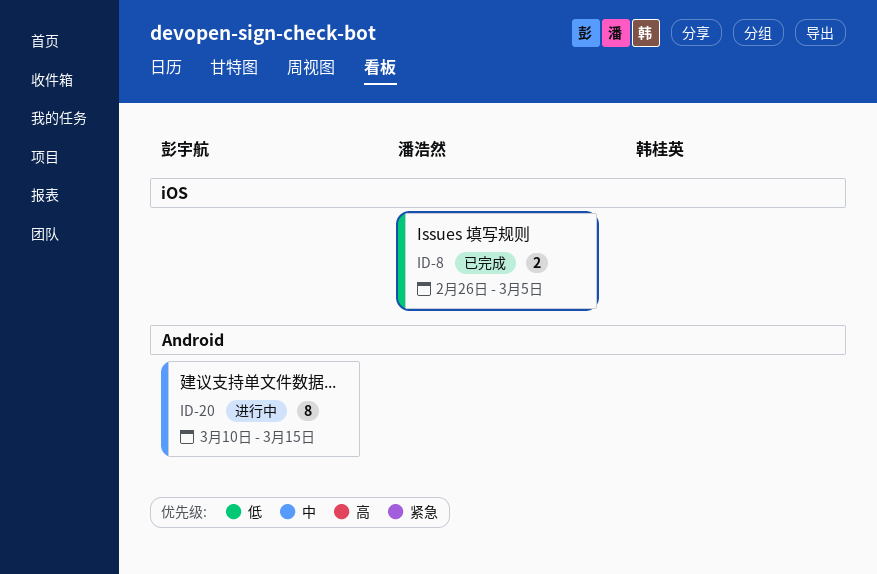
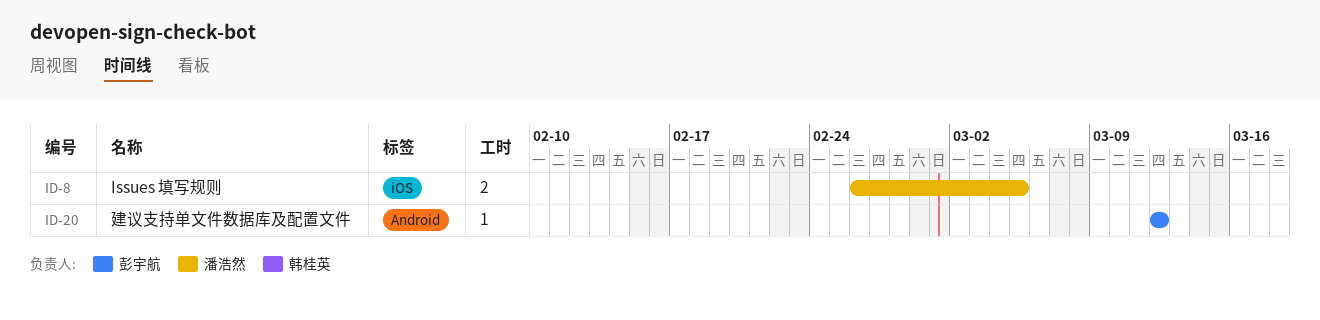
ID-20, estimate: 8 -> 1
ID-20, start: Mar 10 -> Mar 12
ID-20, due: Mar 15 -> Mar 12

